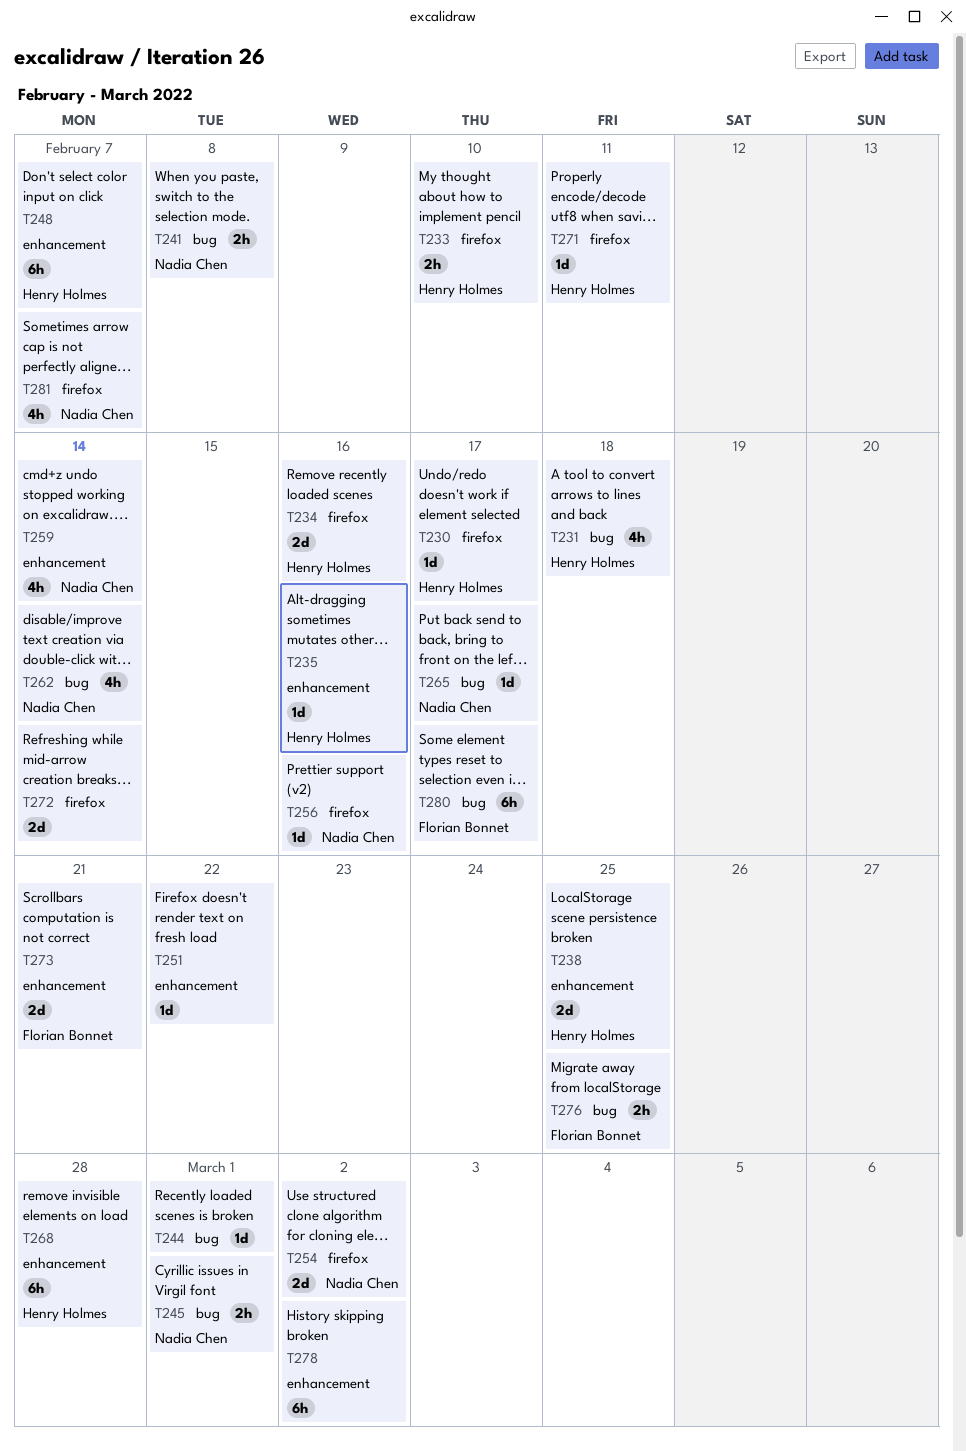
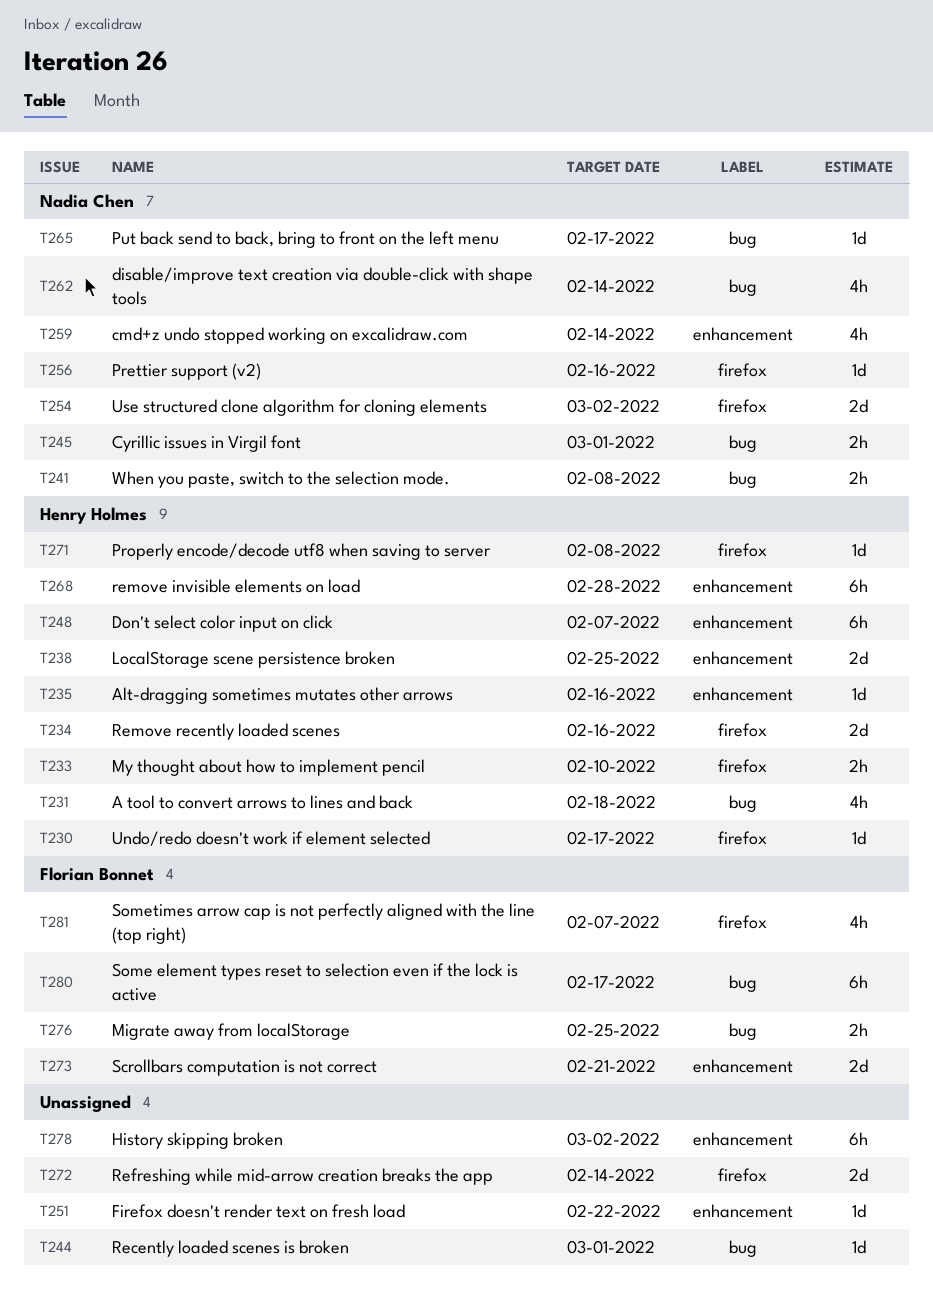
T271, due: Feb 11 -> Feb 8
T281, owner: Nadia Chen -> Florian Bonnet

